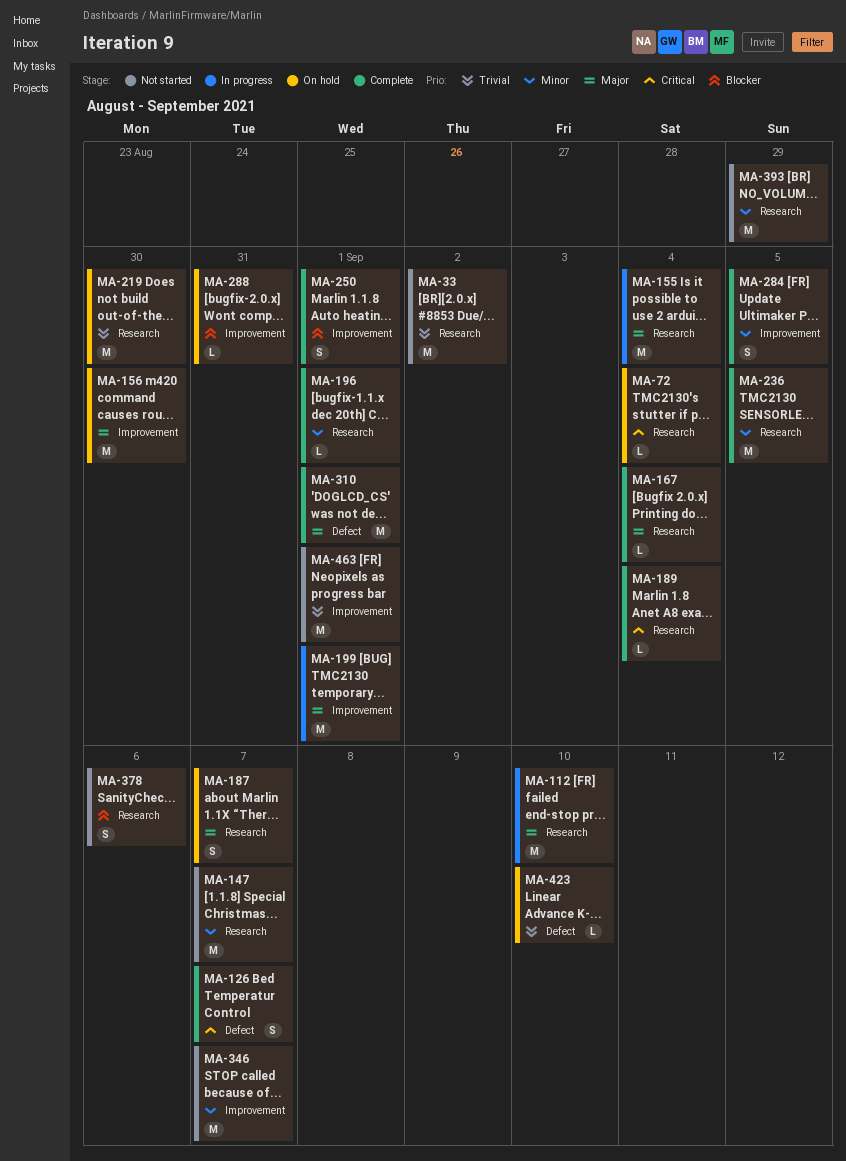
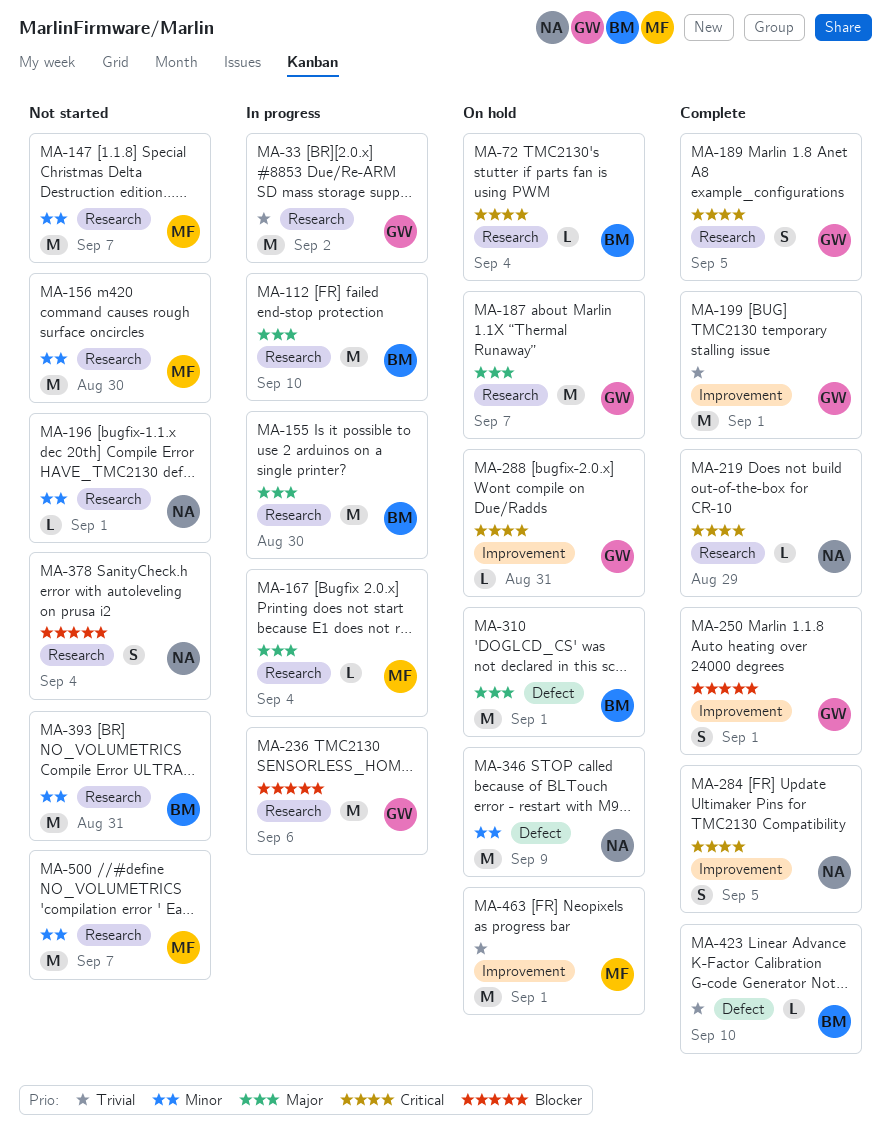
MA-33, status: Not started -> In progress
MA-126: present -> none
MA-155, due: Sep 4 -> Aug 30
MA-156, status: On hold -> Not started
MA-156, priority: Major -> Minor
MA-156, label: Improvement -> Research
MA-167, status: Complete -> In progress
MA-187, estimate: S -> M
MA-189, estimate: L -> S
MA-189, due: Sep 4 -> Sep 5
MA-196, status: Complete -> Not started
MA-199, status: In progress -> Complete
MA-199, priority: Major -> Trivial
MA-219, status: On hold -> Complete
MA-219, priority: Trivial -> Critical
MA-219, estimate: M -> L
MA-219, due: Aug 30 -> Aug 29
MA-236, status: Complete -> In progress
MA-236, priority: Minor -> Blocker
MA-236, due: Sep 5 -> Sep 6
MA-284, priority: Minor -> Critical
MA-288, priority: Blocker -> Critical
MA-310, status: Complete -> On hold
MA-346, status: Not started -> On hold
MA-346, label: Improvement -> Defect
MA-346, due: Sep 7 -> Sep 9
MA-378, due: Sep 6 -> Sep 4
MA-393, due: Aug 29 -> Aug 31
MA-423, status: On hold -> Complete
MA-463, status: Not started -> On hold
MA-500: none -> present

